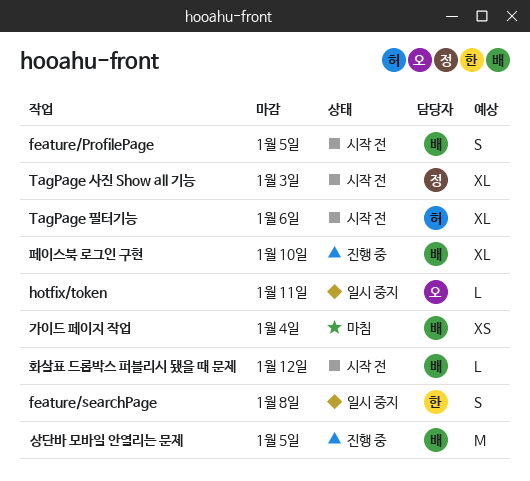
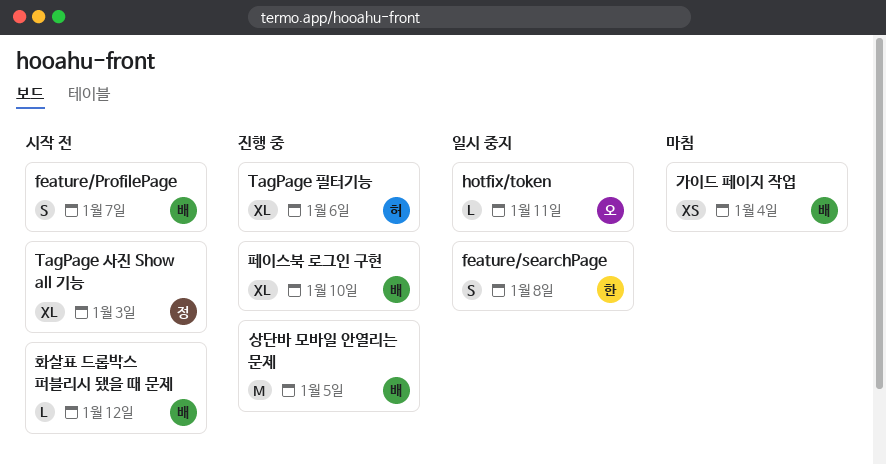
feature/ProfilePage, due: Jan 5 -> Jan 7
TagPage 필터기능, status: 시작 전 -> 진행 중

